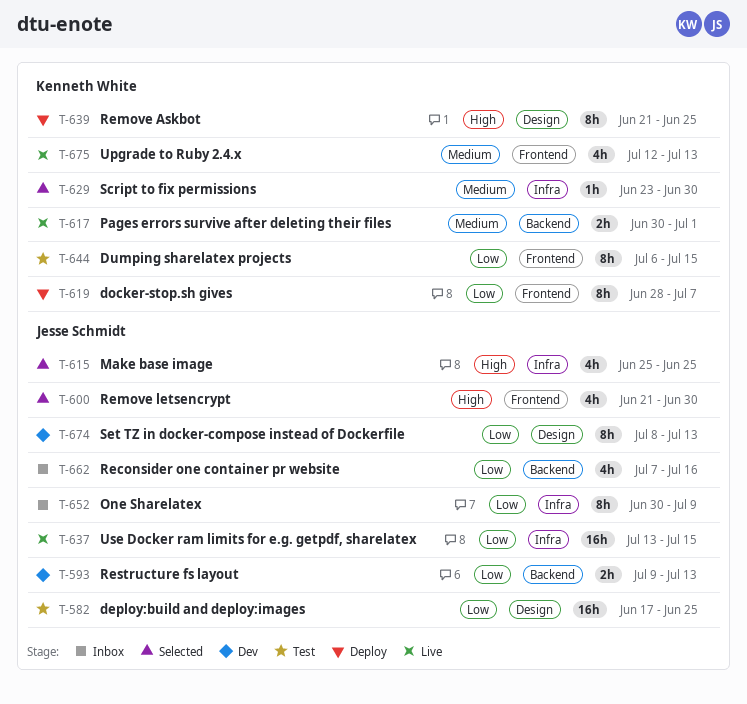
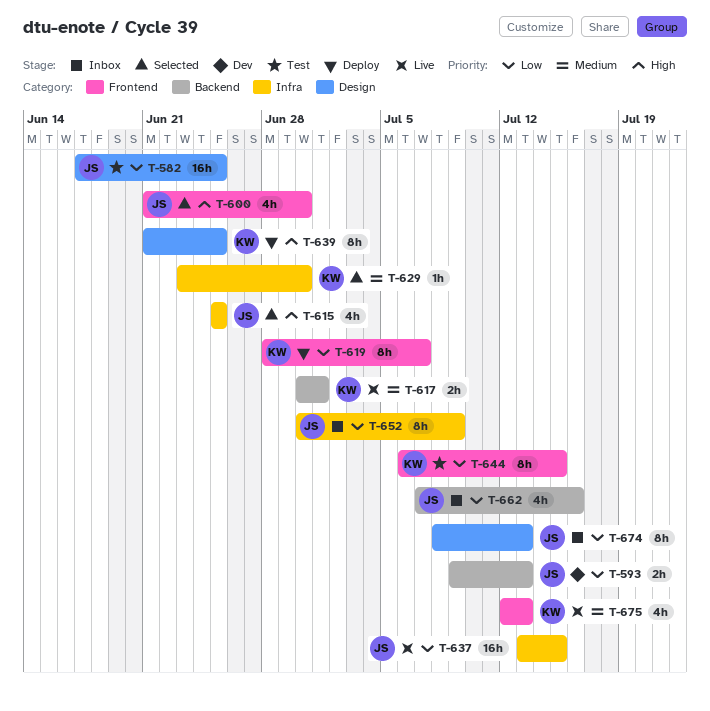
T-674, status: Dev -> Inbox

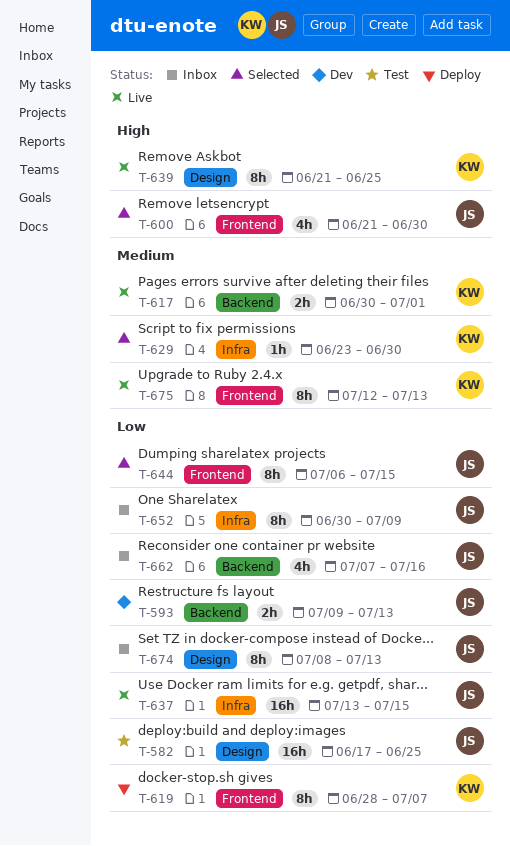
T-615: present -> none
T-639, status: Deploy -> Live
T-644, status: Test -> Selected
T-644, owner: KW -> JS
T-675, estimate: 4h -> 8h

